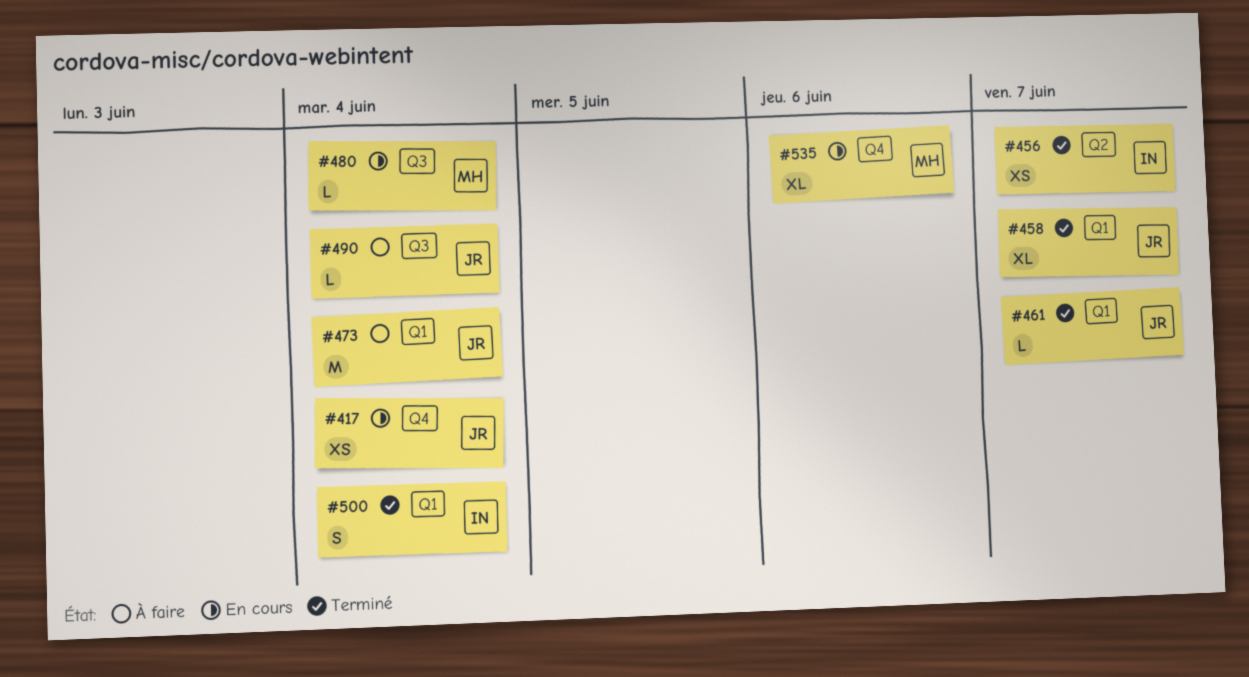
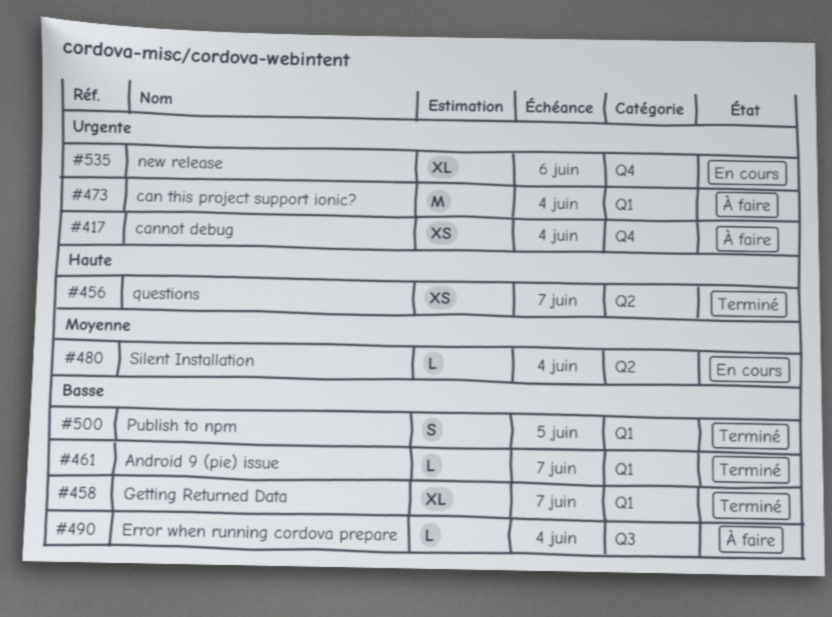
#417, status: En cours -> À faire
#480, label: Q3 -> Q2
#500, due: Jun 4 -> Jun 5

